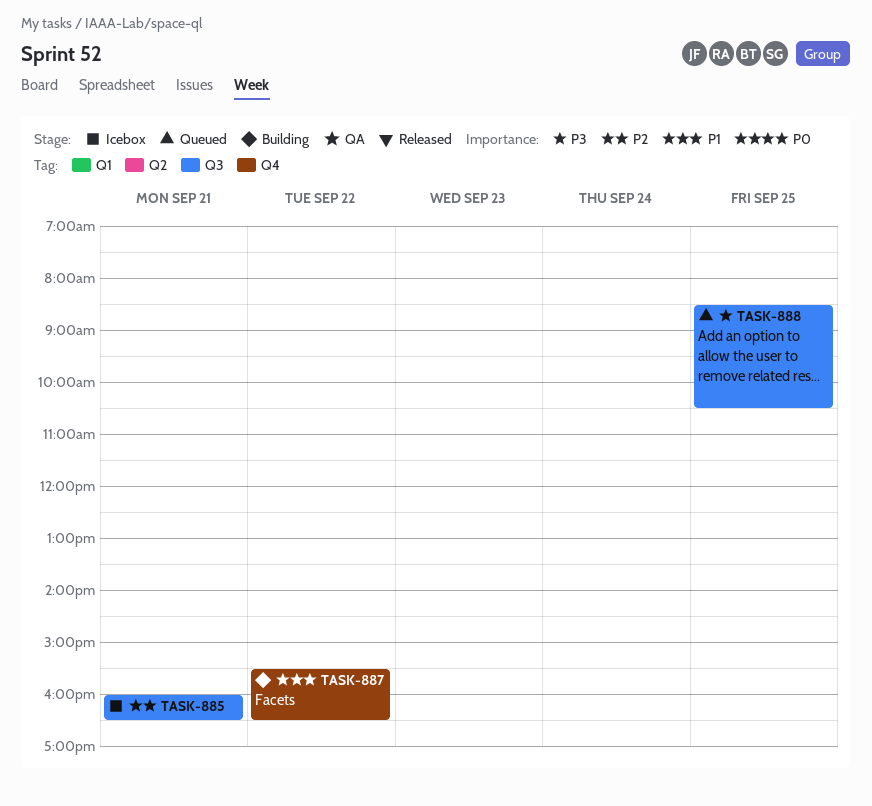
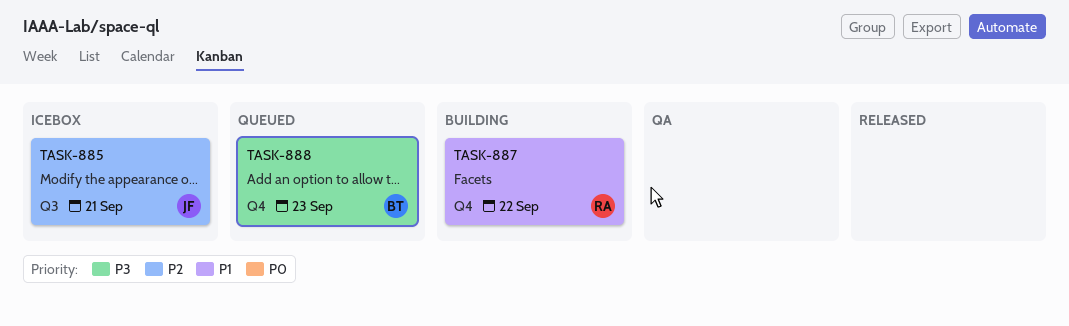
TASK-888, label: Q3 -> Q4
TASK-888, day: Sep 25 -> Sep 23

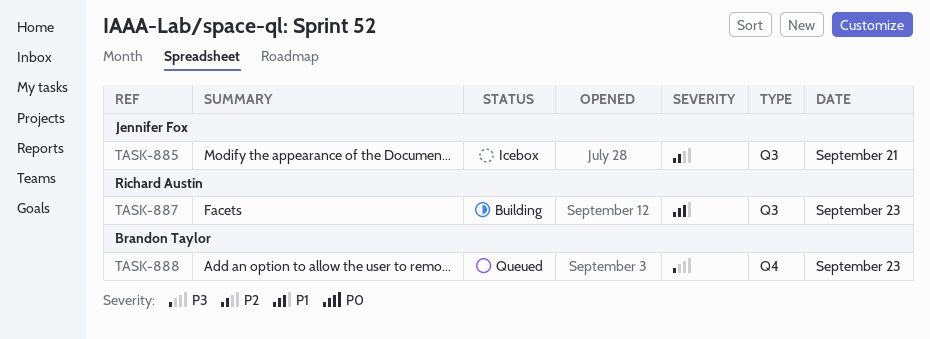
TASK-887, label: Q4 -> Q3
TASK-887, day: Sep 22 -> Sep 23

